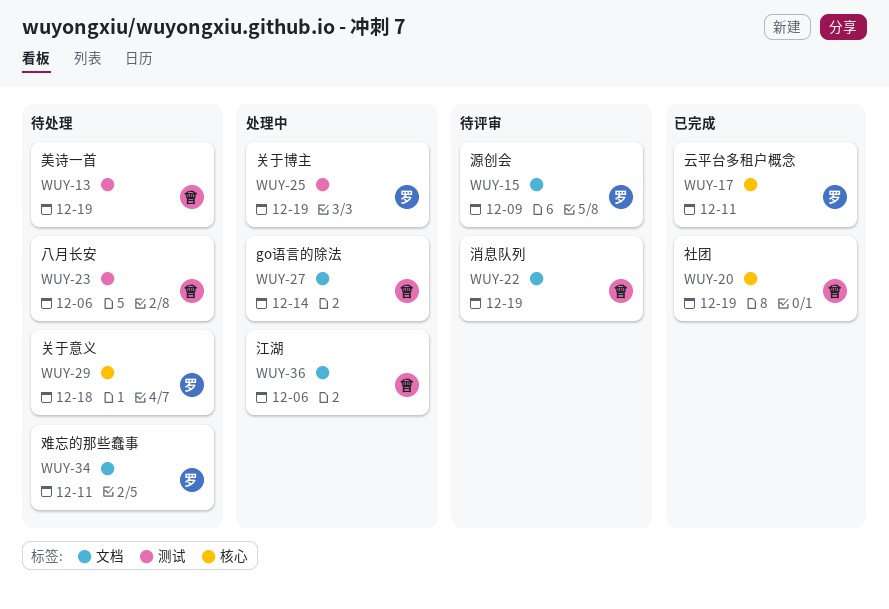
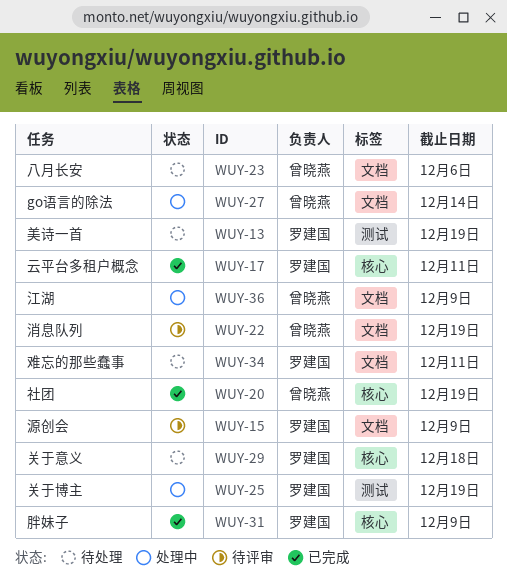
WUY-13, owner: 曾晓燕 -> 罗建国
WUY-23, label: 测试 -> 文档
WUY-31: none -> present
WUY-36, due: Dec 6 -> Dec 9

